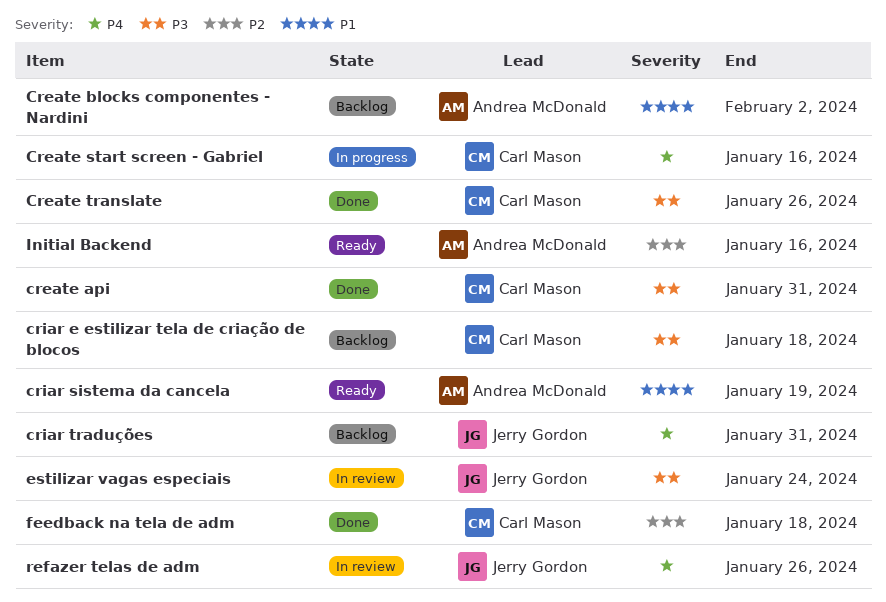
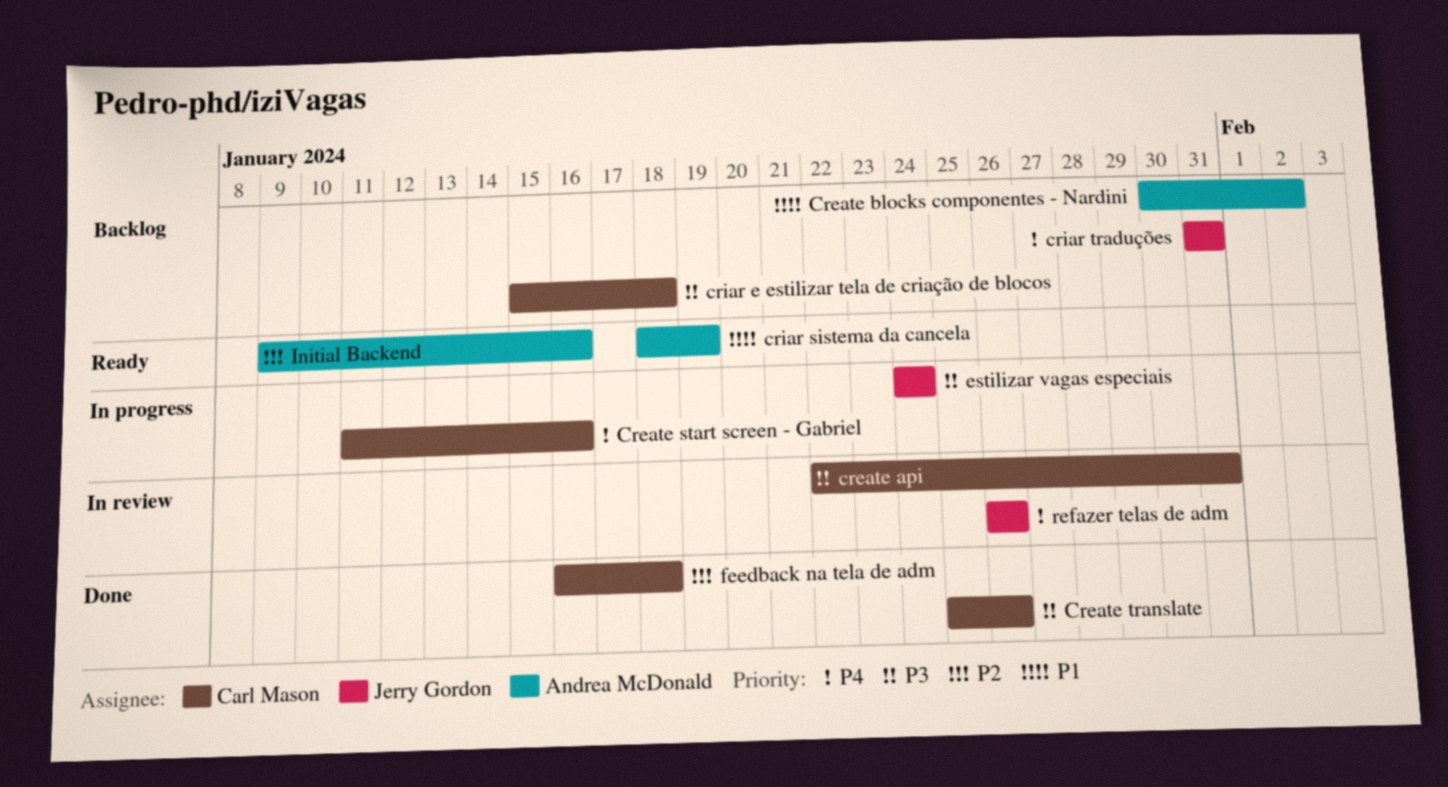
create api, status: Done -> In review
estilizar vagas especiais, status: In review -> In progress

